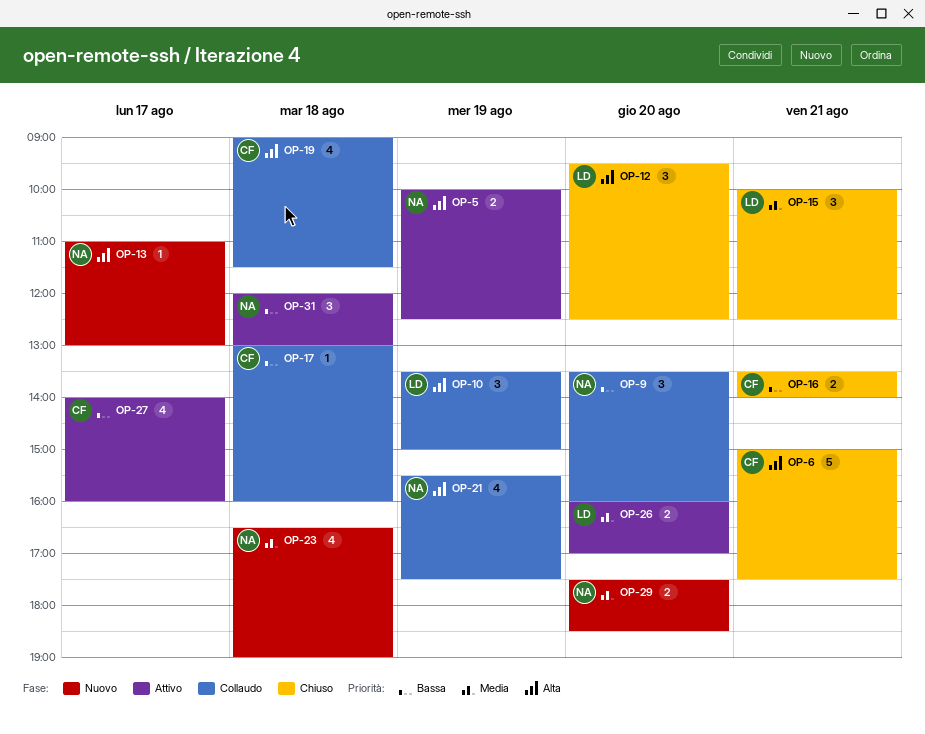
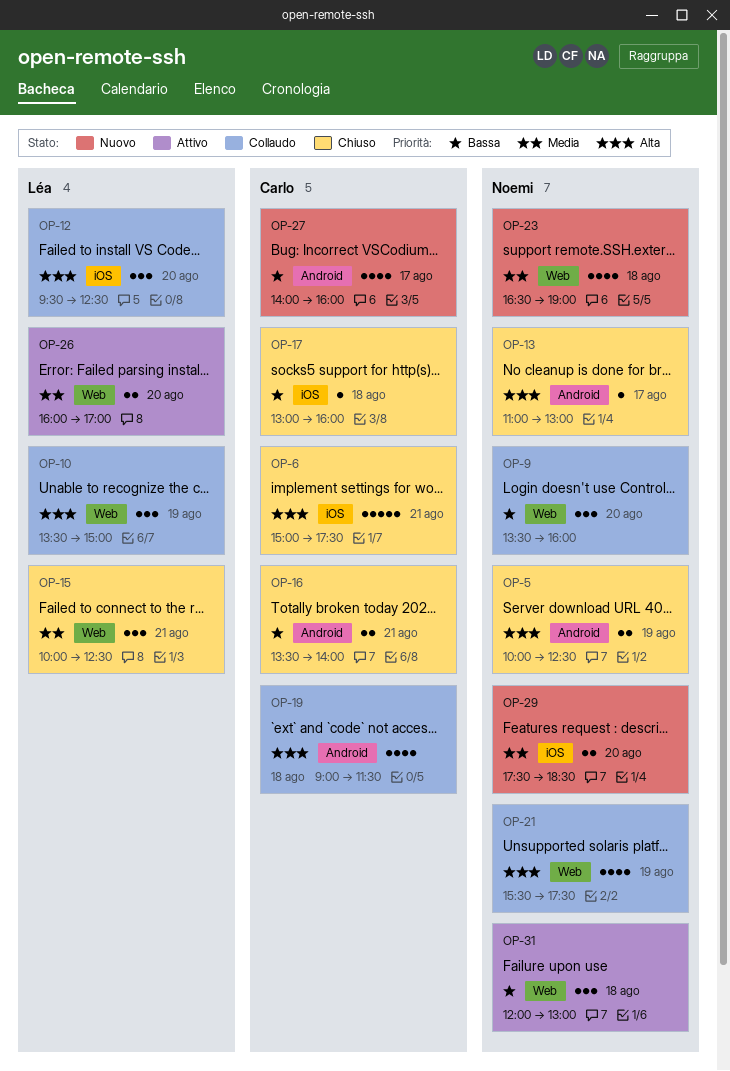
OP-5, status: Attivo -> Chiuso
OP-12, status: Chiuso -> Collaudo
OP-13, status: Nuovo -> Chiuso
OP-17, status: Collaudo -> Chiuso
OP-27, status: Attivo -> Nuovo

